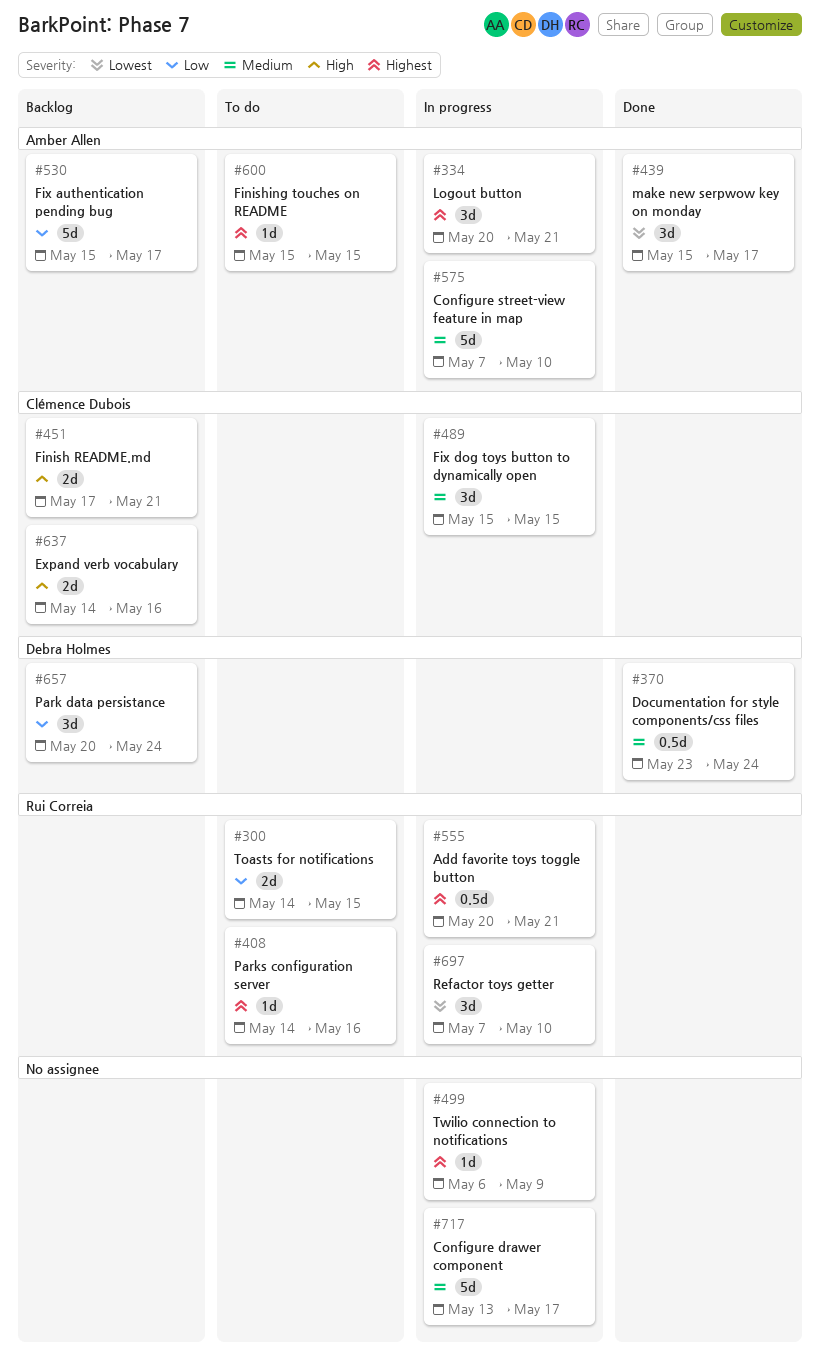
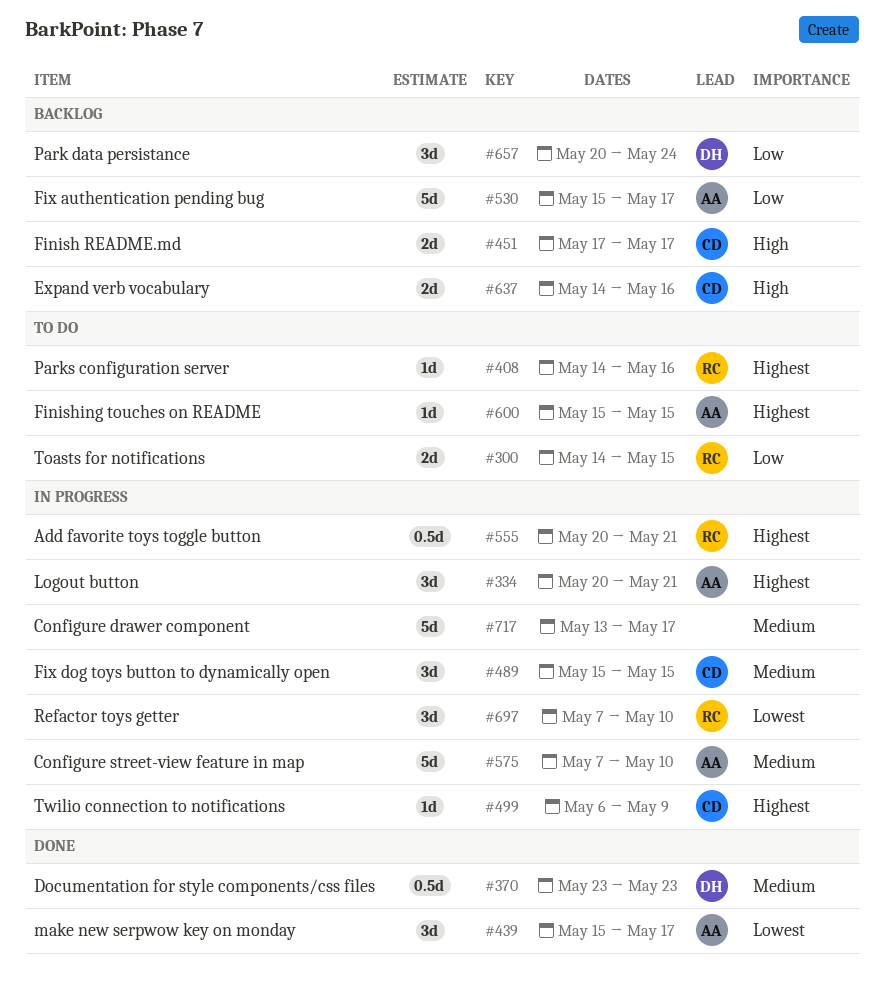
#370, due: May 24 -> May 23
#451, due: May 21 -> May 17
#499, owner: none -> Clémence Dubois

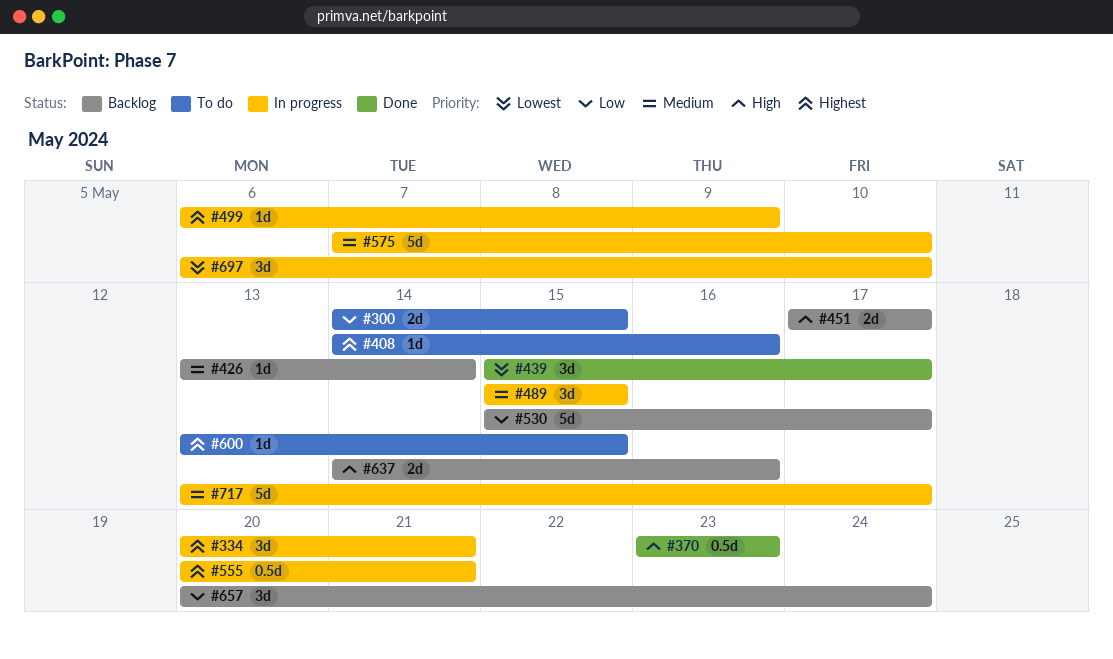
#370, priority: Medium -> High
#426: none -> present
#600, start: May 15 -> May 13
#697, start: May 7 -> May 6

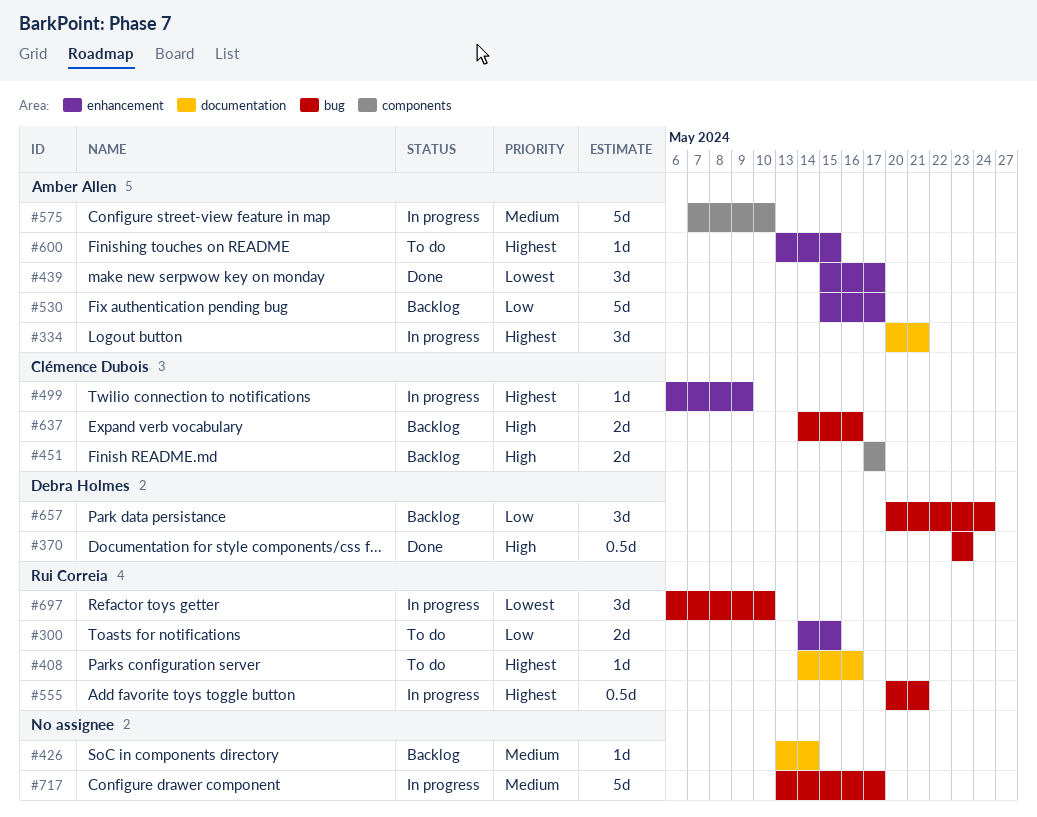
#489: present -> none

